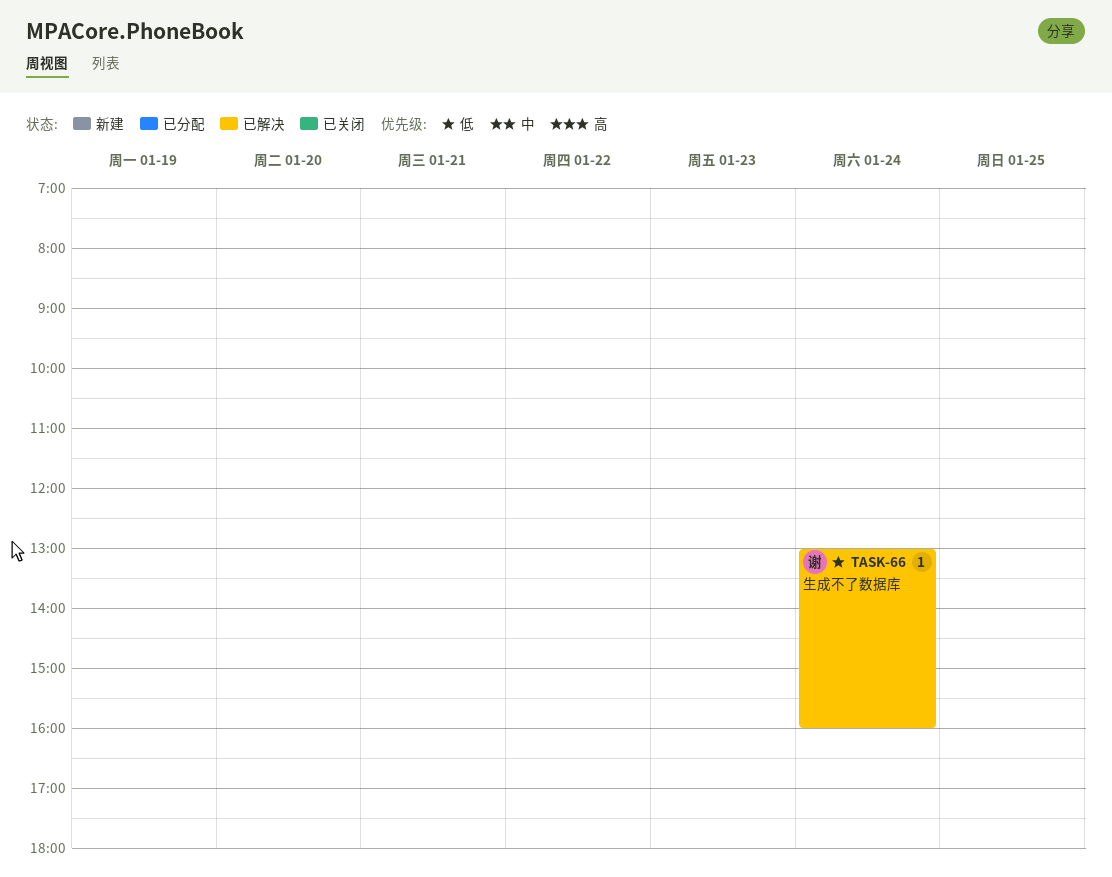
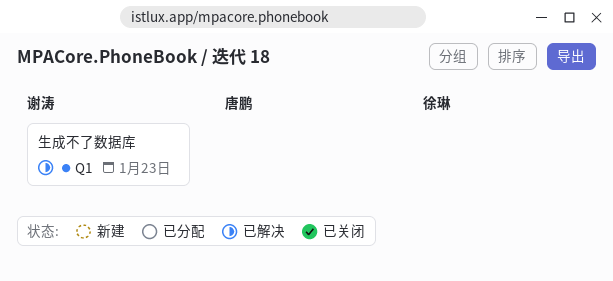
生成不了数据库, day: Jan 24 -> Jan 23

